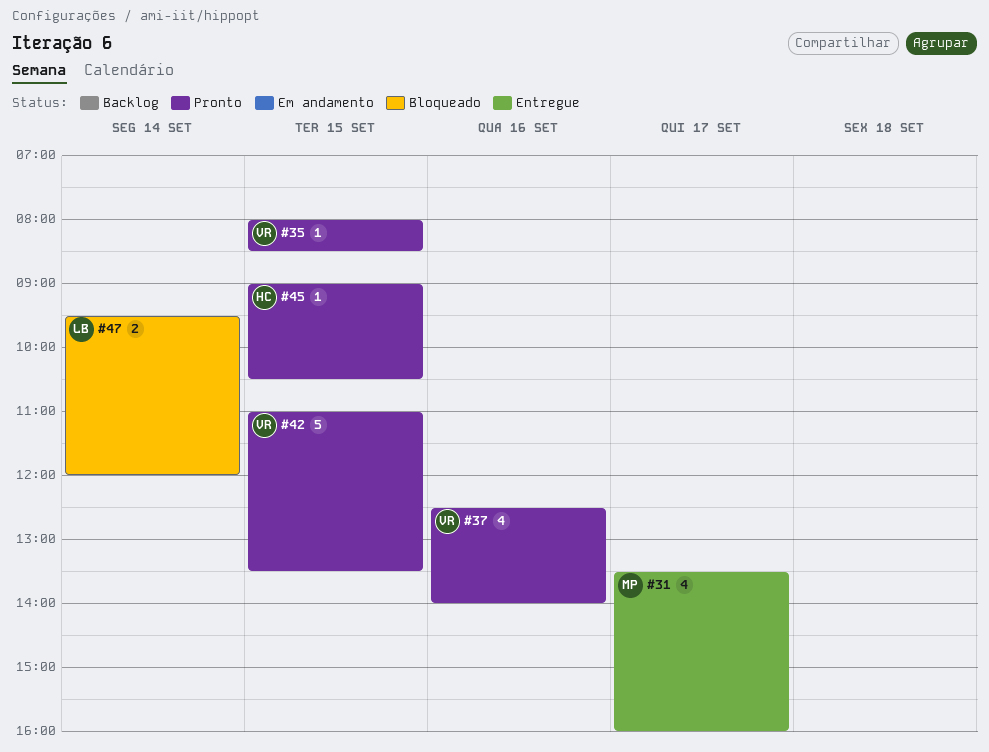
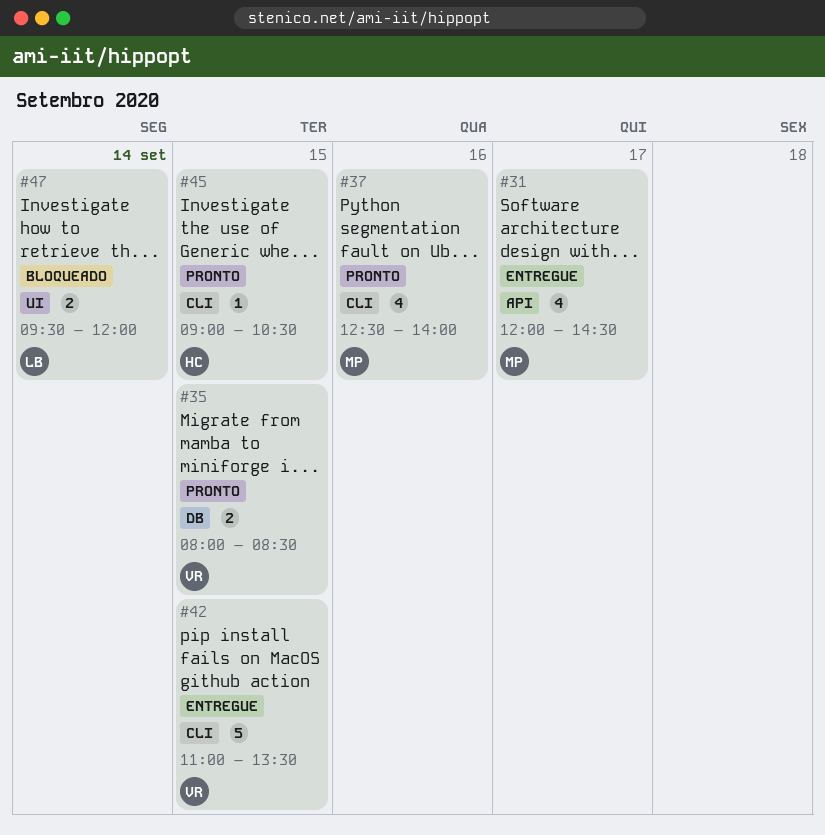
#31, begins: 13:30 -> 12:00
#31, ends: 16:00 -> 14:30
#35, estimate: 1 -> 2
#37, owner: VR -> MP
#42, status: Pronto -> Entregue

